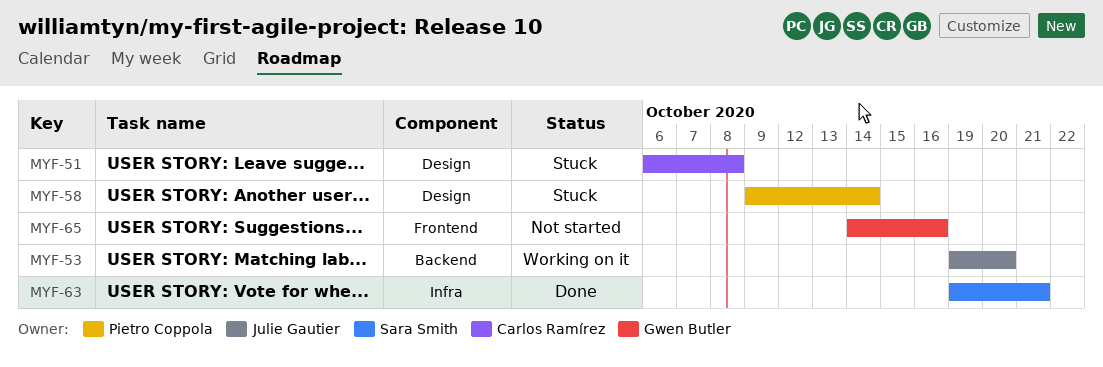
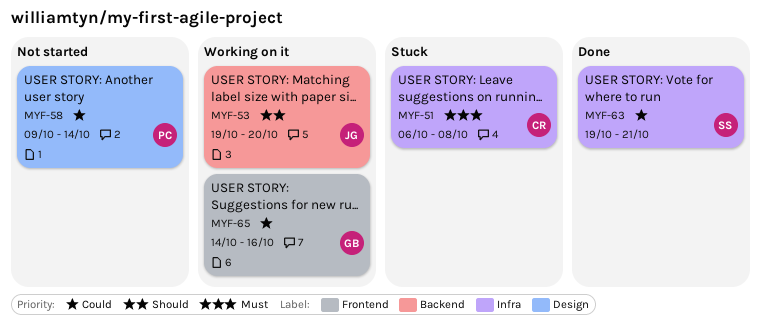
MYF-51, label: Design -> Infra
MYF-58, status: Stuck -> Not started
MYF-65, status: Not started -> Working on it

